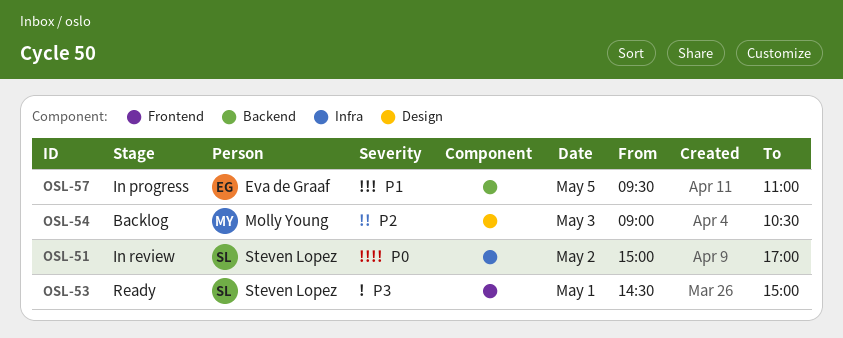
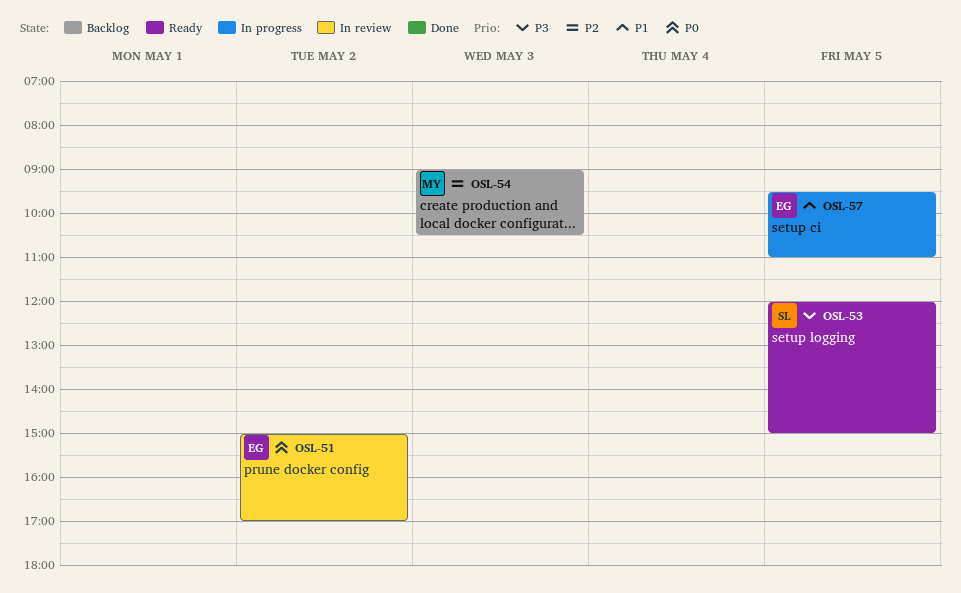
OSL-51, owner: Steven Lopez -> Eva de Graaf
OSL-53, day: May 1 -> May 5
OSL-53, begins: 14:30 -> 12:00

